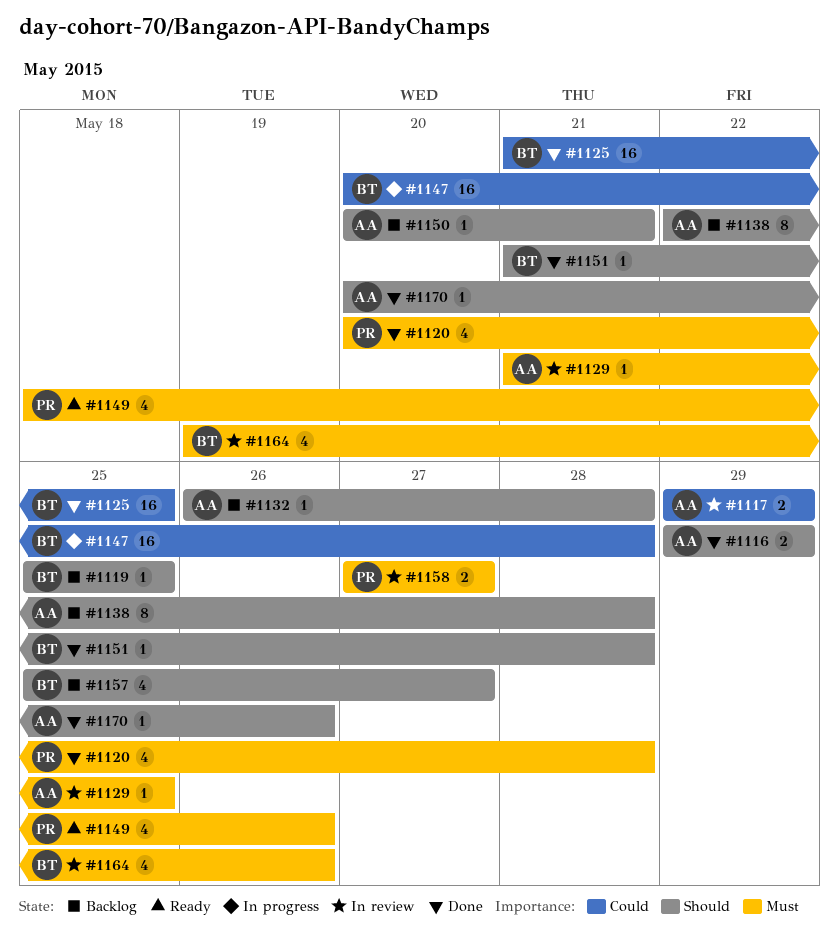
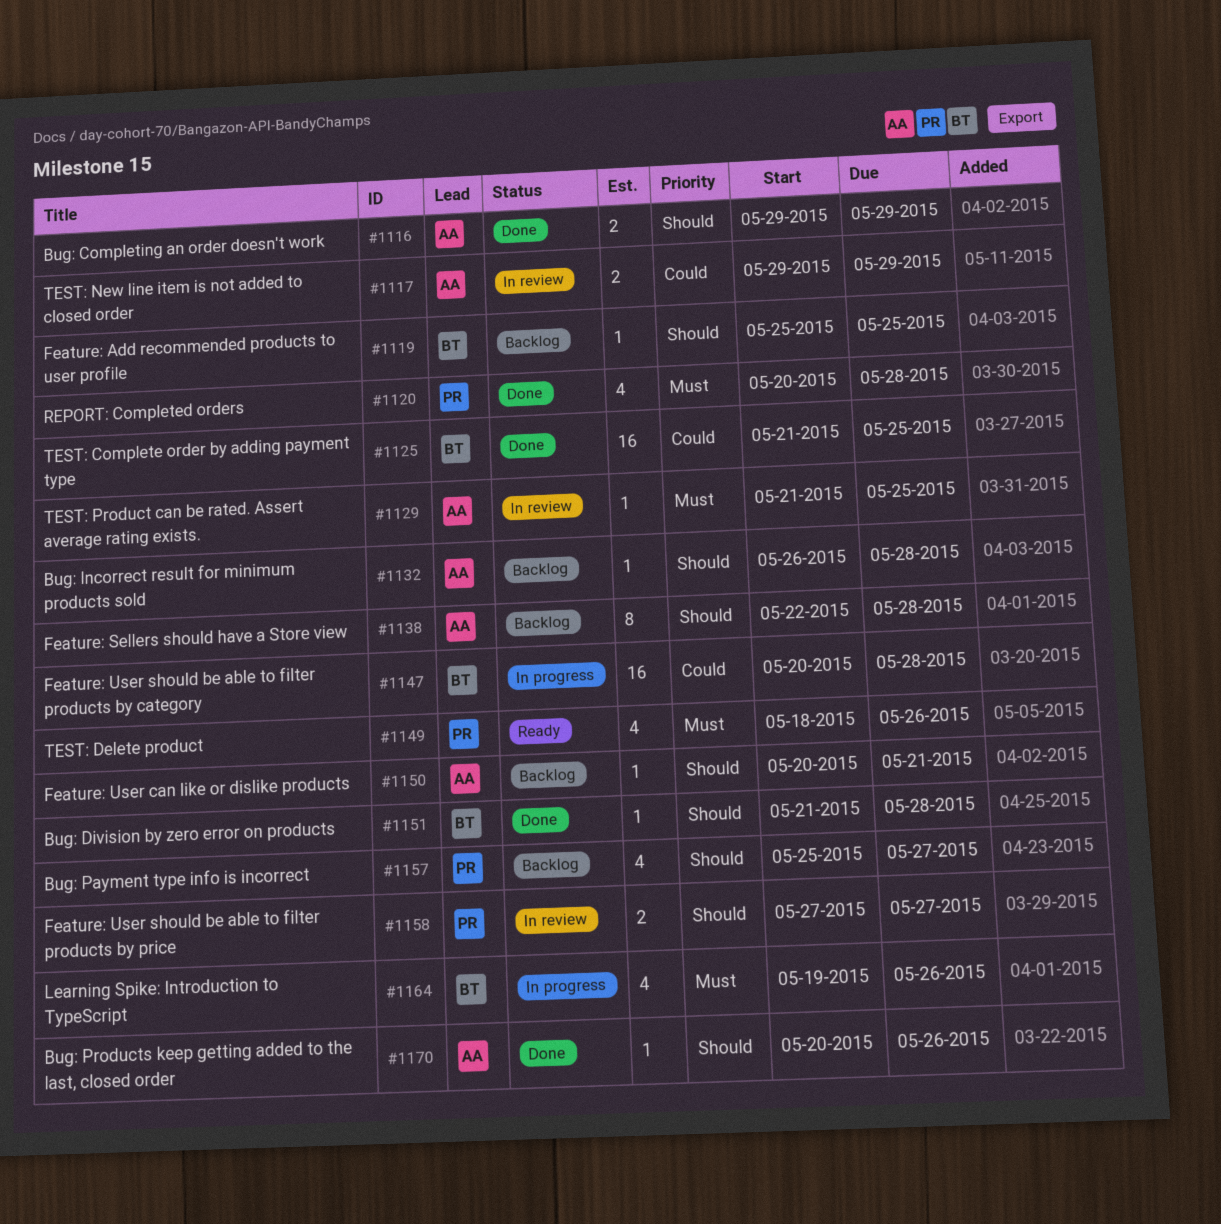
#1157, owner: BT -> PR
#1158, priority: Must -> Should
#1164, status: In review -> In progress

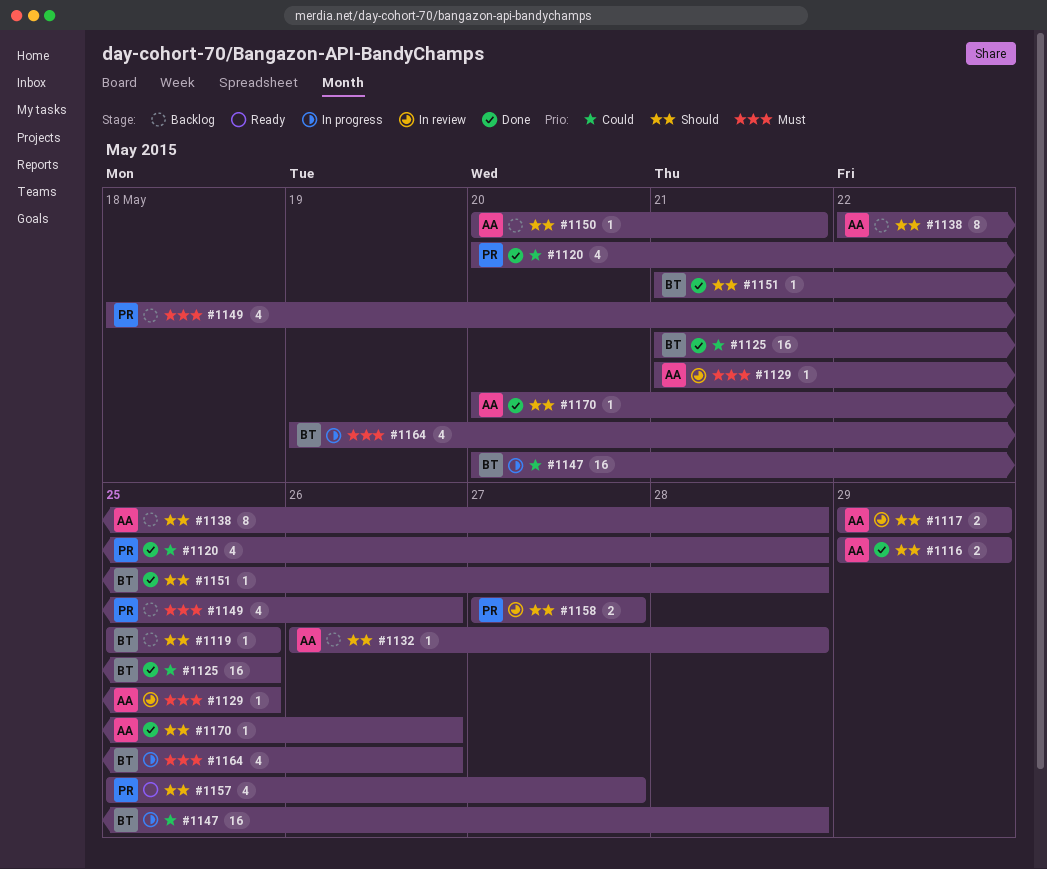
#1117, priority: Could -> Should
#1120, priority: Must -> Could
#1149, status: Ready -> Backlog
#1157, status: Backlog -> Ready

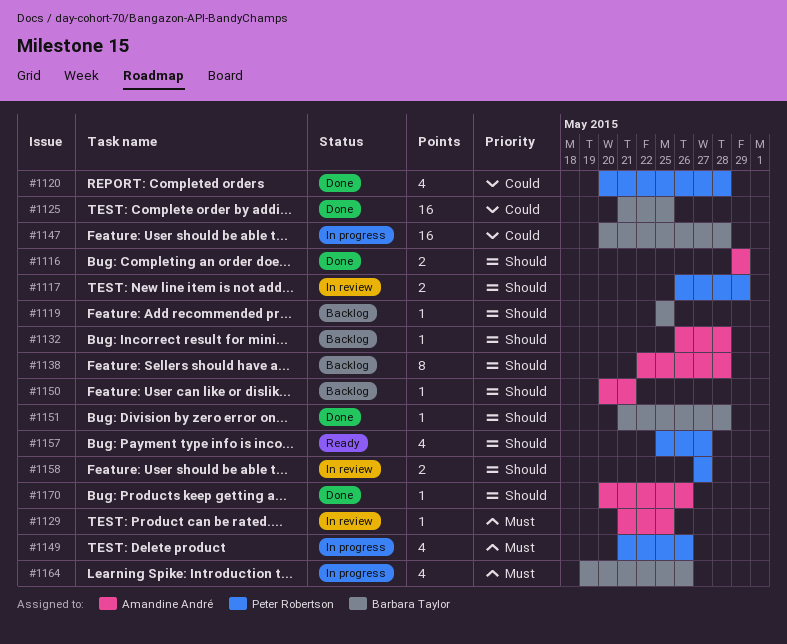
#1117, owner: Amandine André -> Peter Robertson
#1117, start: May 29 -> May 26
#1149, status: Backlog -> In progress
#1149, start: May 18 -> May 21

